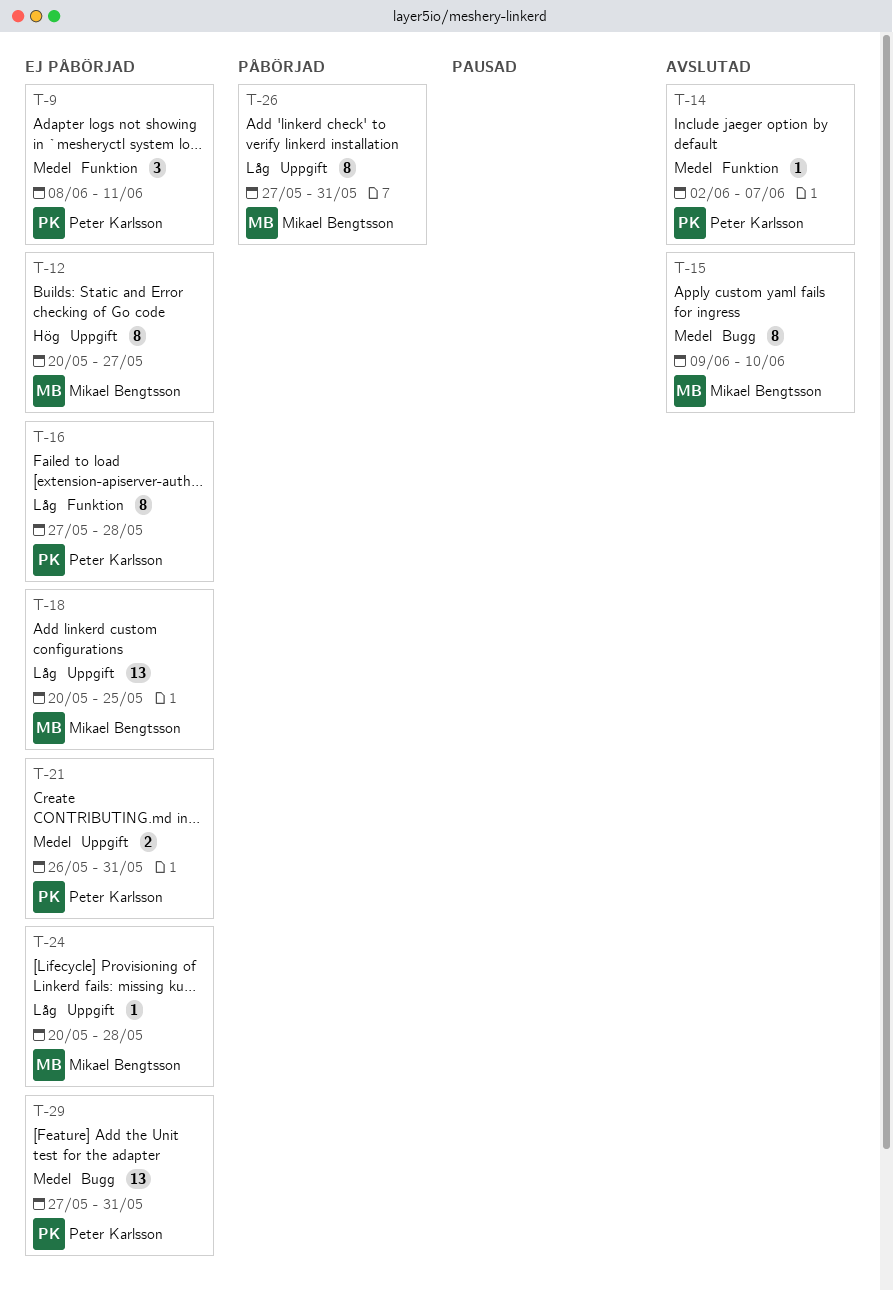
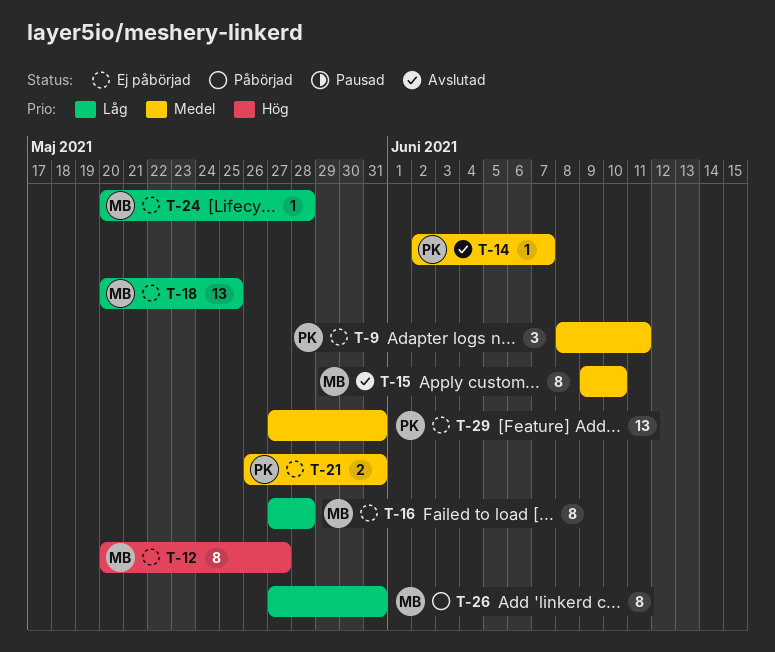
T-16, owner: Peter Karlsson -> Mikael Bengtsson

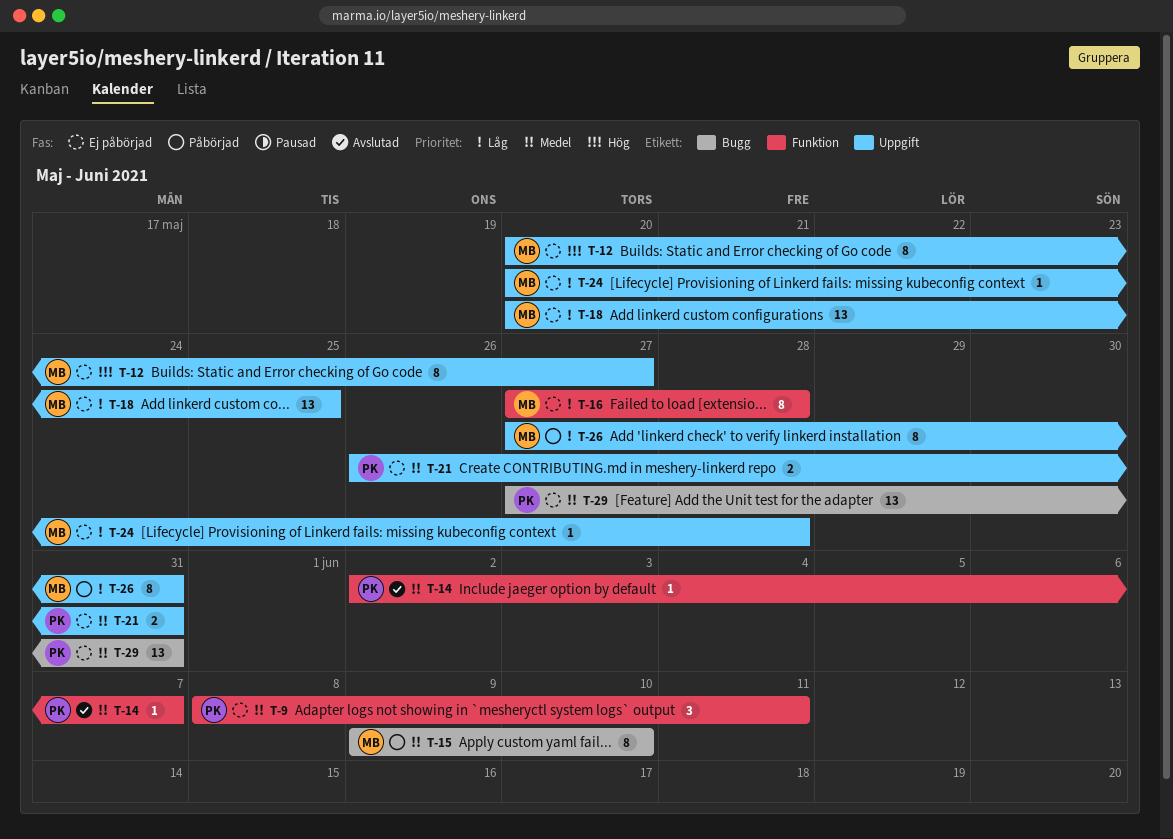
T-15, status: Avslutad -> Påbörjad

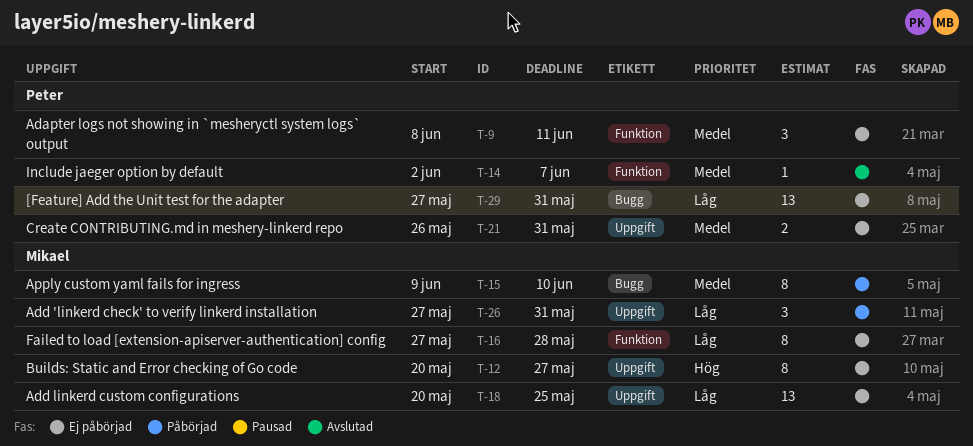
T-24: present -> none
T-26, estimate: 8 -> 3
T-29, priority: Medel -> Låg

